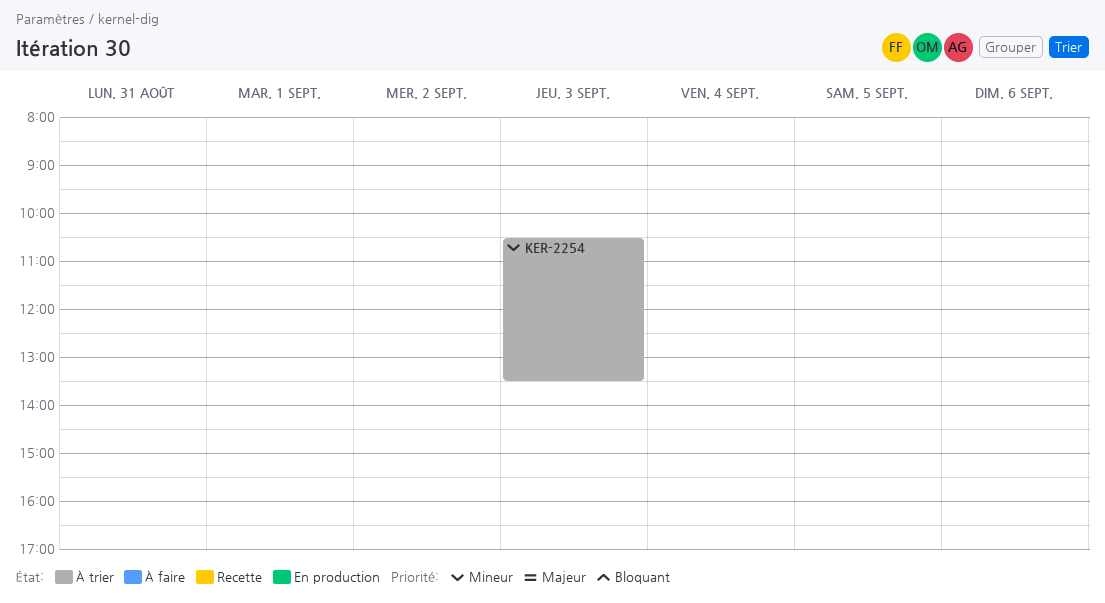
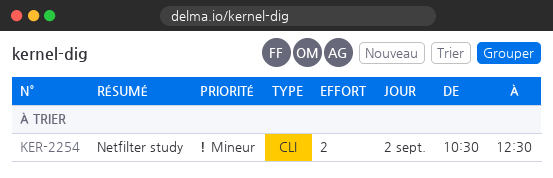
KER-2254, day: Sep 3 -> Sep 2
KER-2254, ends: 13:30 -> 12:30

